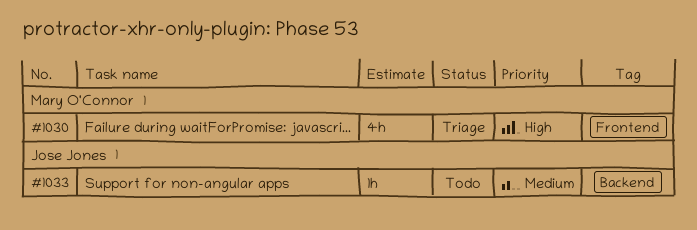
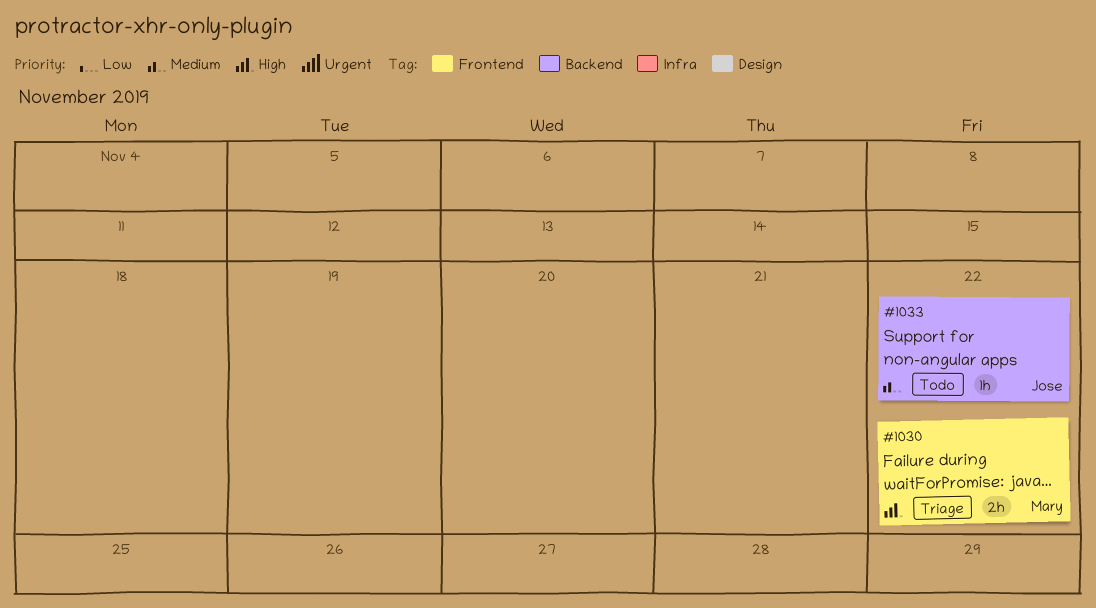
#1030, estimate: 4h -> 2h

